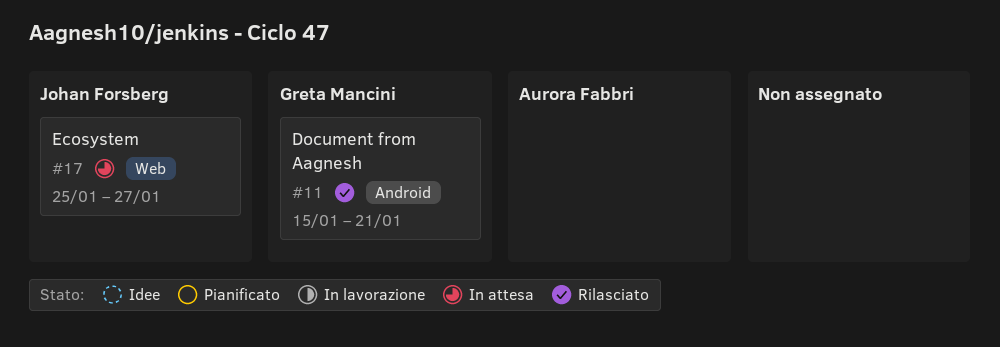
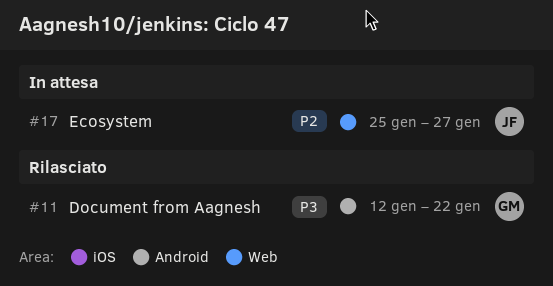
#11, start: Jan 15 -> Jan 12
#11, due: Jan 21 -> Jan 22

